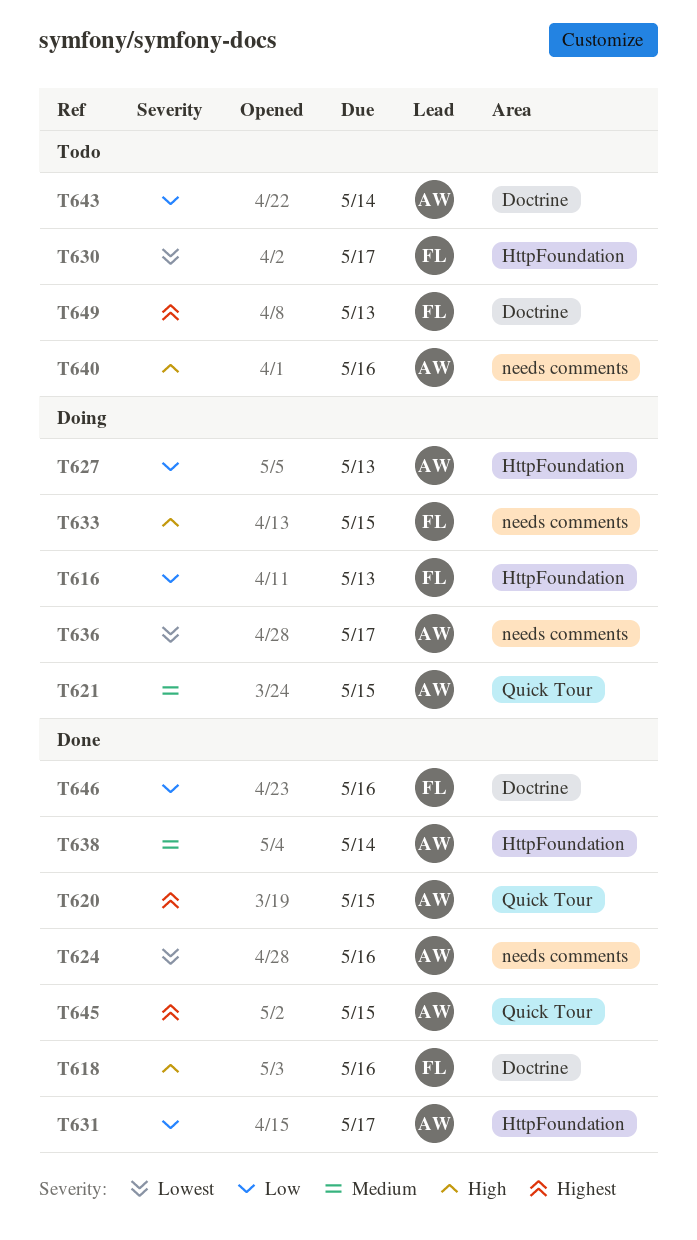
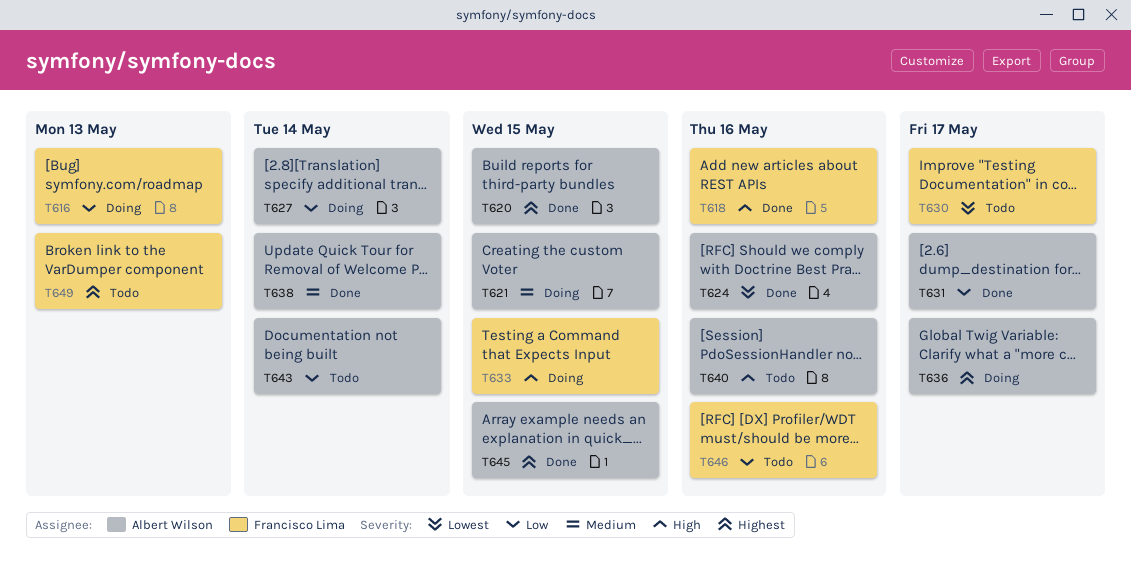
T627, due: May 13 -> May 14
T636, priority: Lowest -> Highest
T646, status: Done -> Todo

